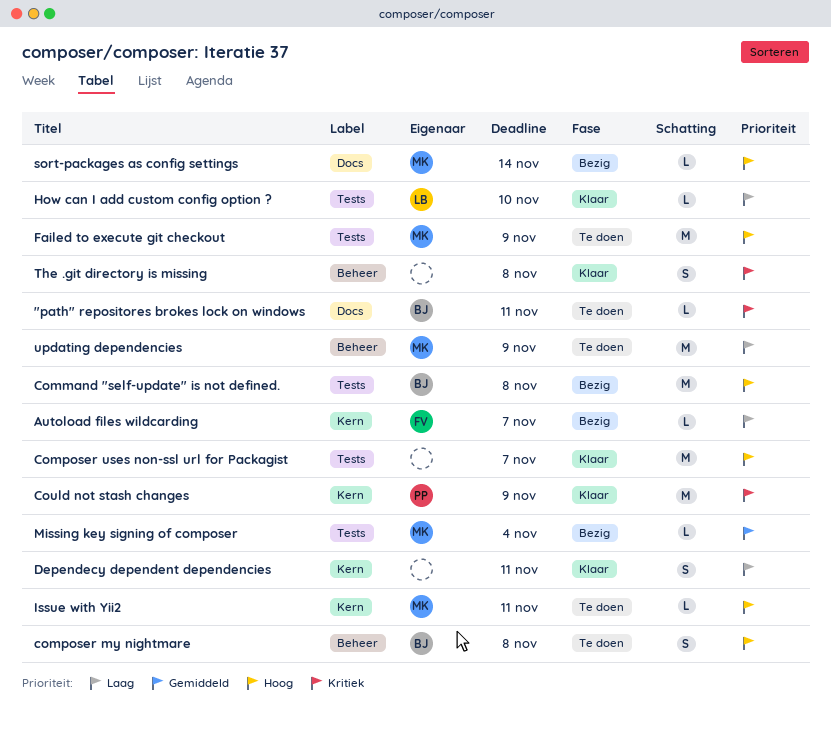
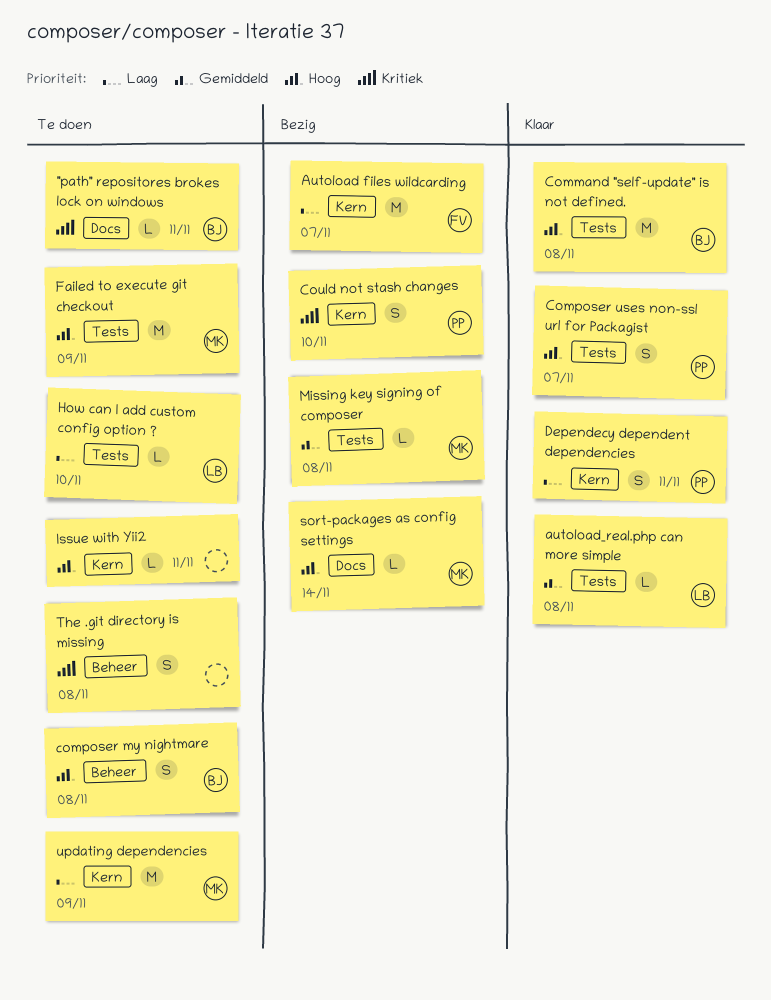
Autoload files wildcarding, estimate: L -> M
autoload_real.php can more simple: none -> present
Command "self-update" is not defined., status: Bezig -> Klaar
Composer uses non-ssl url for Packagist, owner: none -> PP
Composer uses non-ssl url for Packagist, estimate: M -> S
Could not stash changes, status: Klaar -> Bezig
Could not stash changes, estimate: M -> S
Could not stash changes, due: Nov 9 -> Nov 10
Dependecy dependent dependencies, owner: none -> PP
How can I add custom config option ?, status: Klaar -> Te doen
Issue with Yii2, owner: MK -> none
Missing key signing of composer, due: Nov 4 -> Nov 8
The .git directory is missing, status: Klaar -> Te doen
updating dependencies, label: Beheer -> Kern

